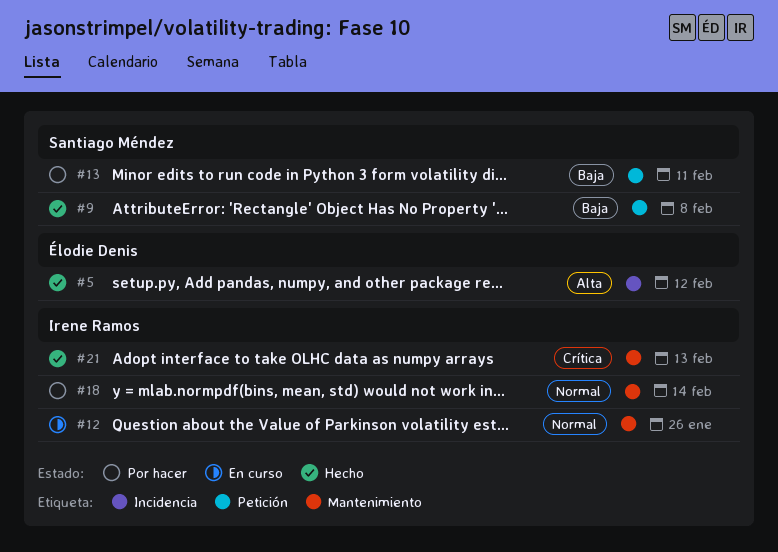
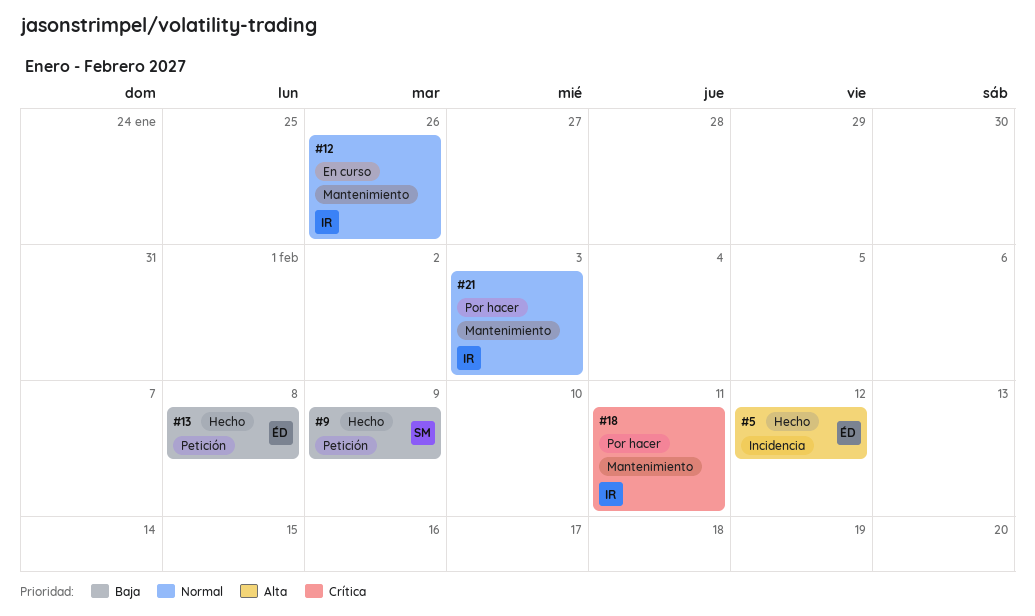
#9, due: Feb 8 -> Feb 9
#13, status: Por hacer -> Hecho
#13, owner: Santiago Méndez -> Élodie Denis
#13, due: Feb 11 -> Feb 8
#18, priority: Normal -> Crítica
#18, due: Feb 14 -> Feb 11
#21, status: Hecho -> Por hacer
#21, priority: Crítica -> Normal
#21, due: Feb 13 -> Feb 3

